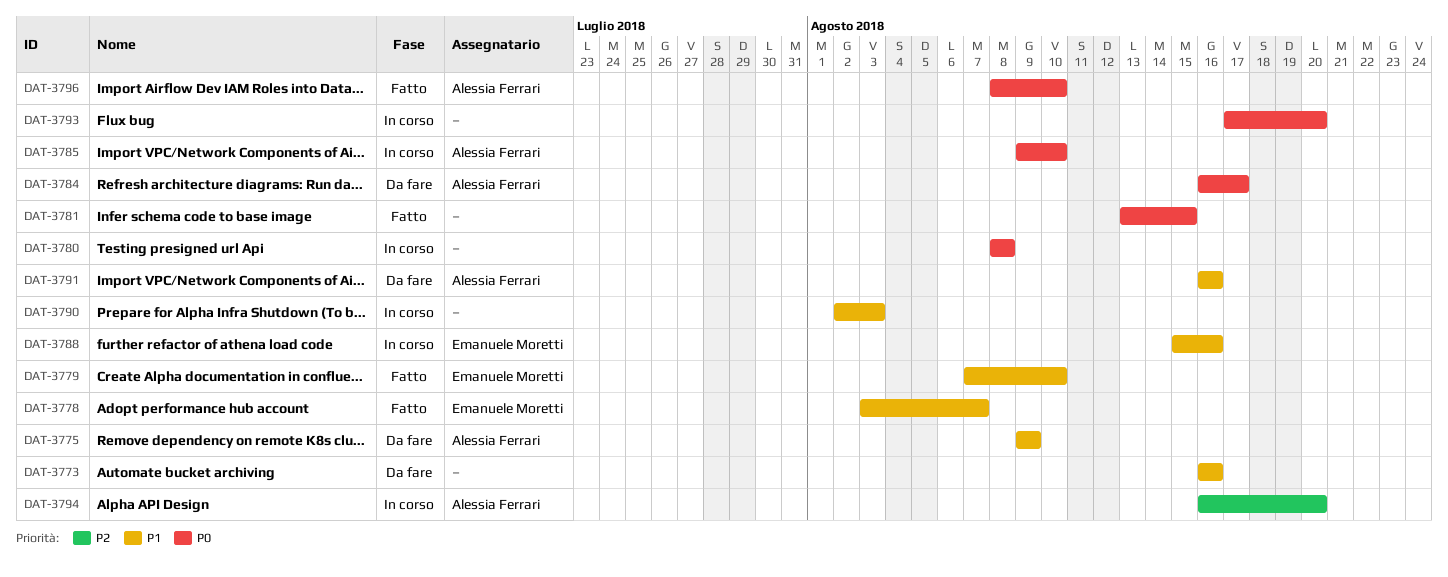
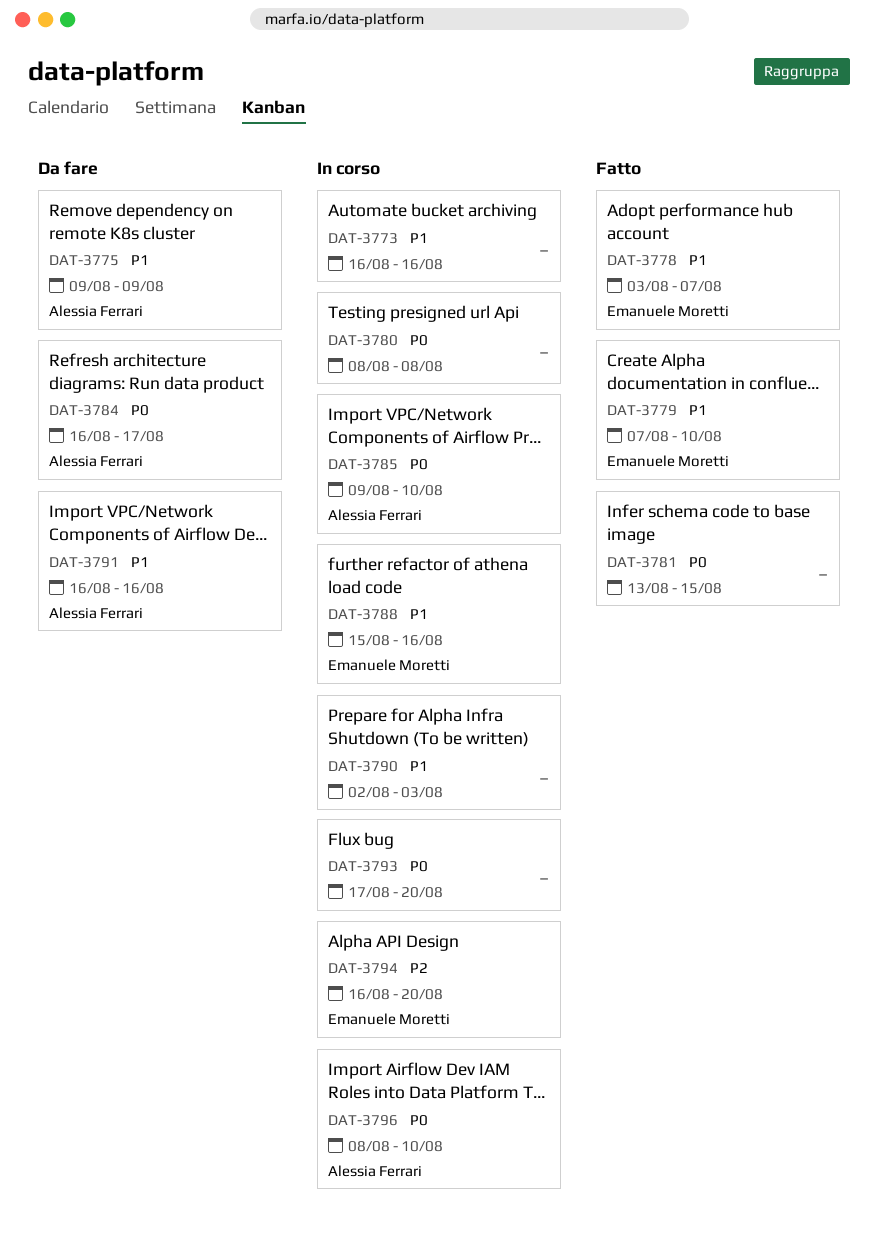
DAT-3773, status: Da fare -> In corso
DAT-3794, owner: Alessia Ferrari -> Emanuele Moretti
DAT-3796, status: Fatto -> In corso

